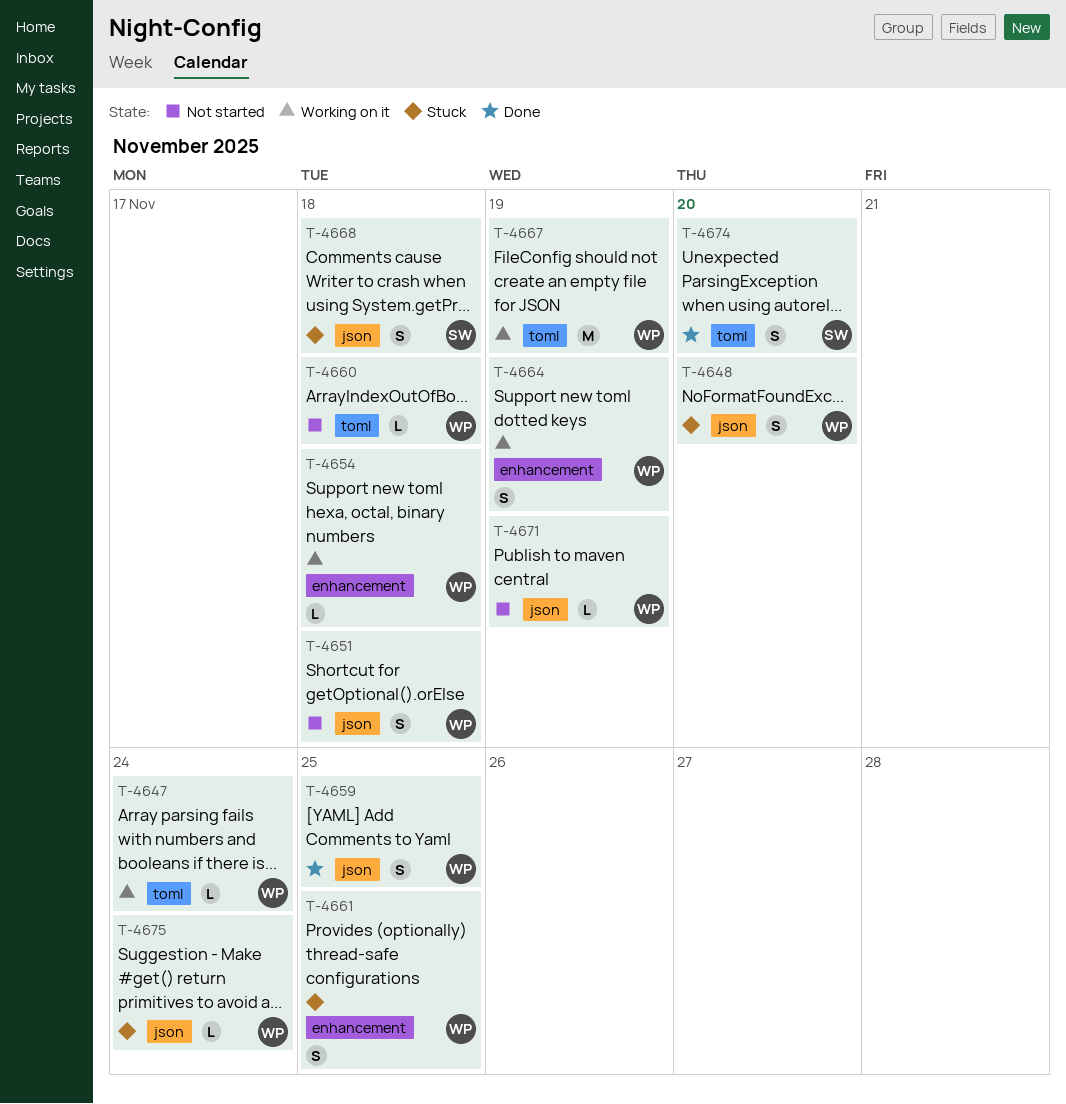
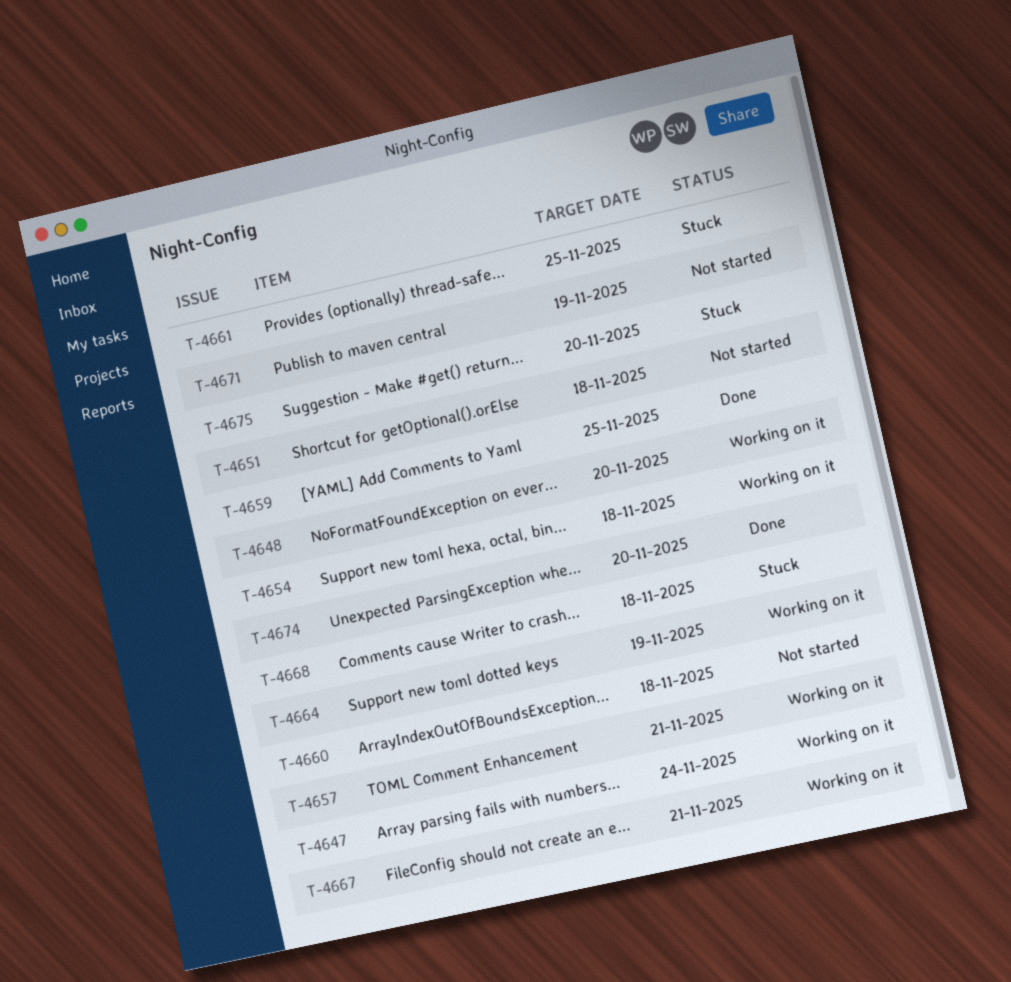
T-4648, status: Stuck -> Working on it
T-4657: none -> present
T-4667, due: Nov 19 -> Nov 21
T-4675, due: Nov 24 -> Nov 20

